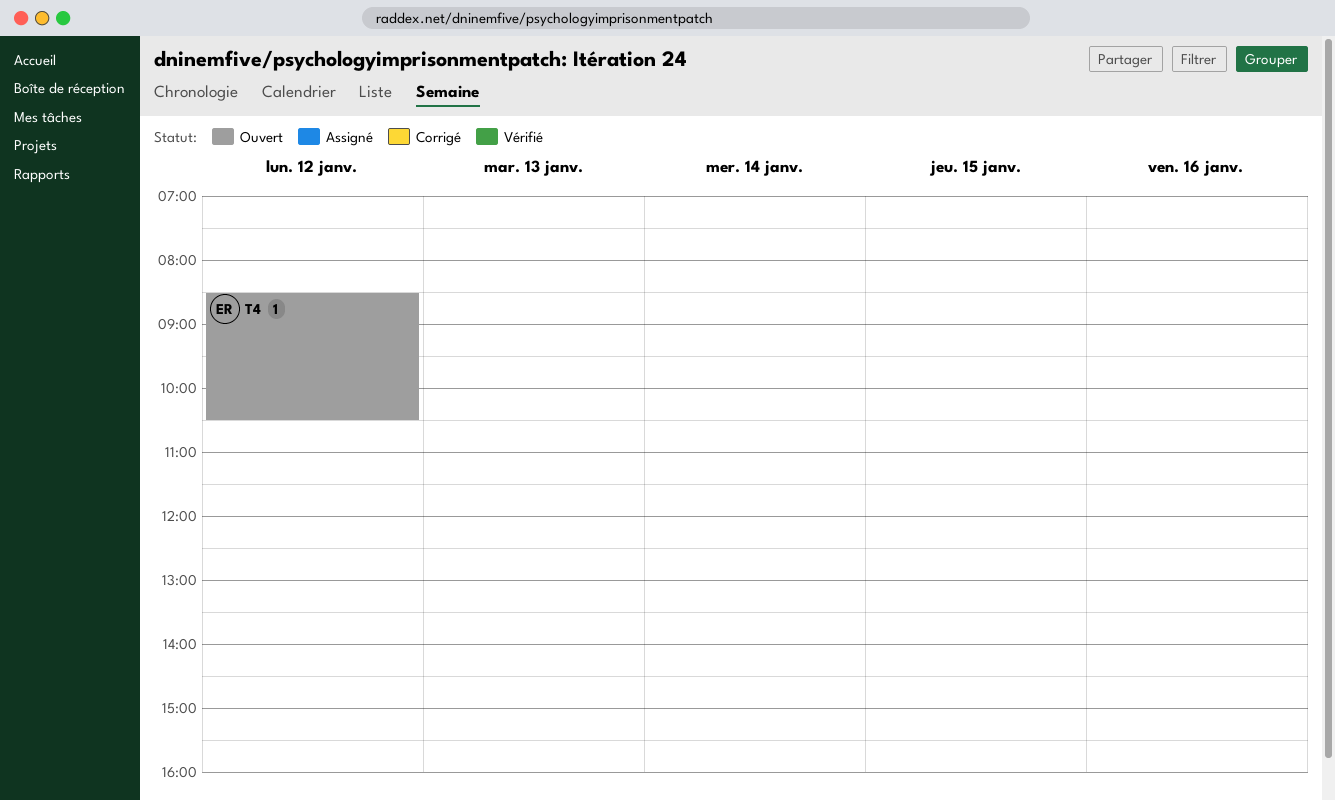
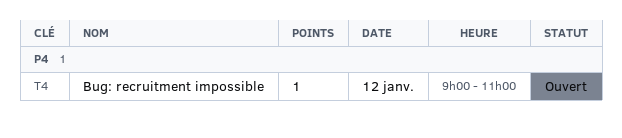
T4, begins: 08:30 -> 09:00
T4, ends: 10:30 -> 11:00

